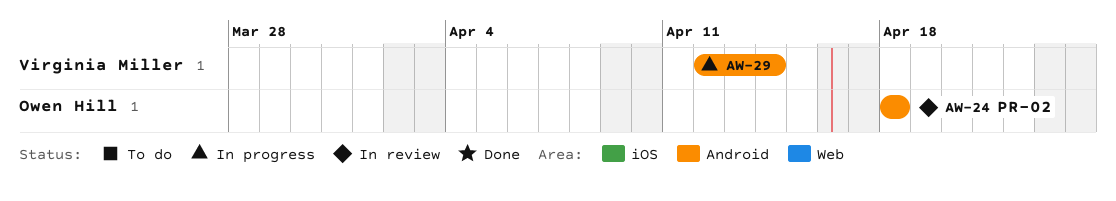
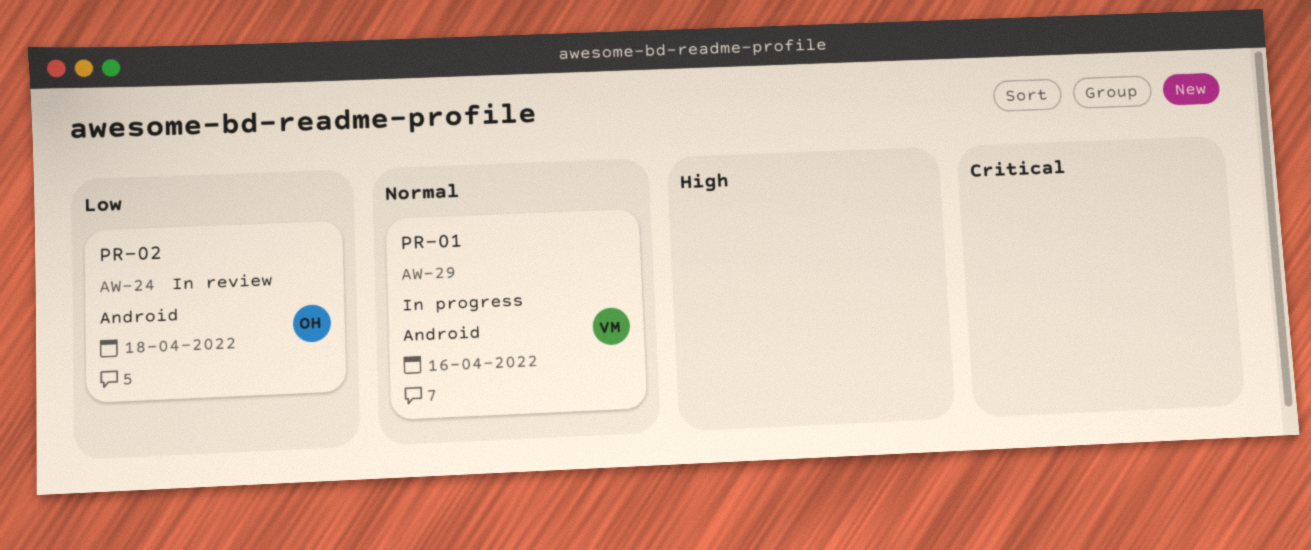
AW-29, due: Apr 14 -> Apr 16

